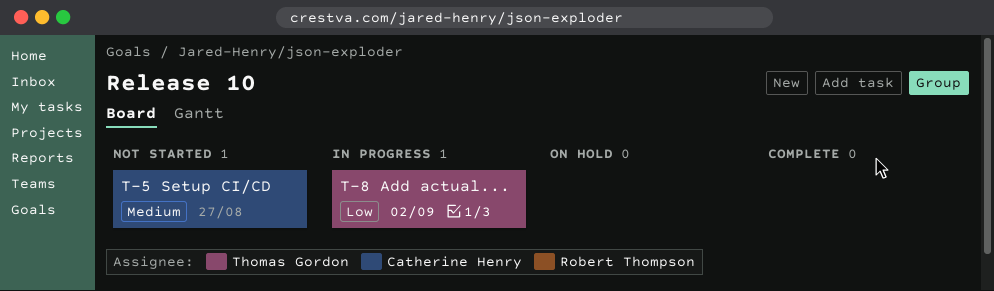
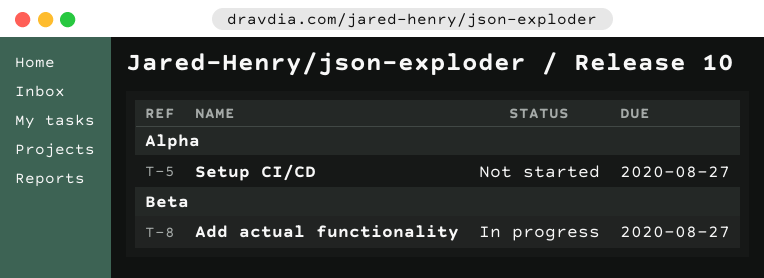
T-8, due: Sep 2 -> Aug 27

